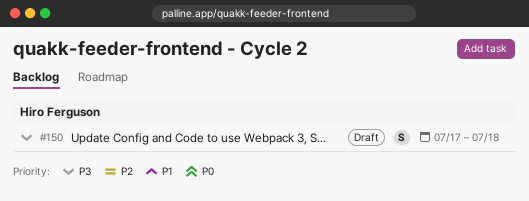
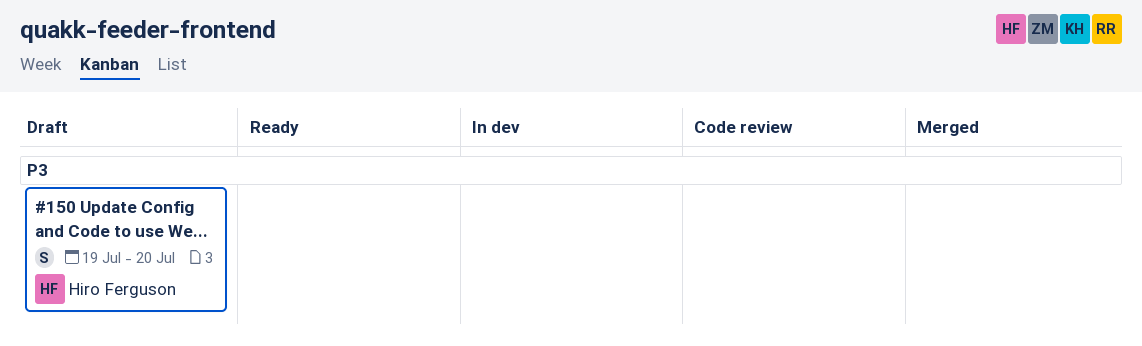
#150, start: Jul 17 -> Jul 19
#150, due: Jul 18 -> Jul 20

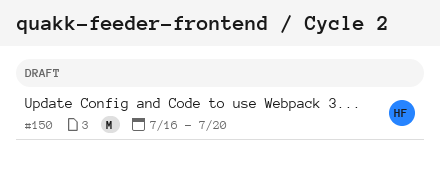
#150, estimate: S -> M
#150, start: Jul 19 -> Jul 16

